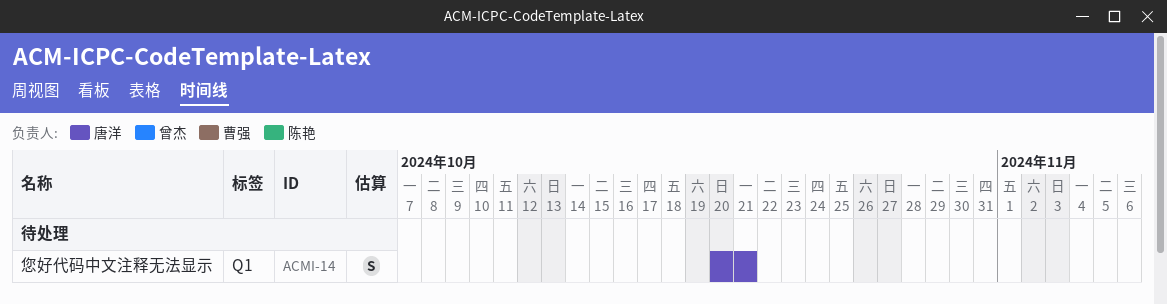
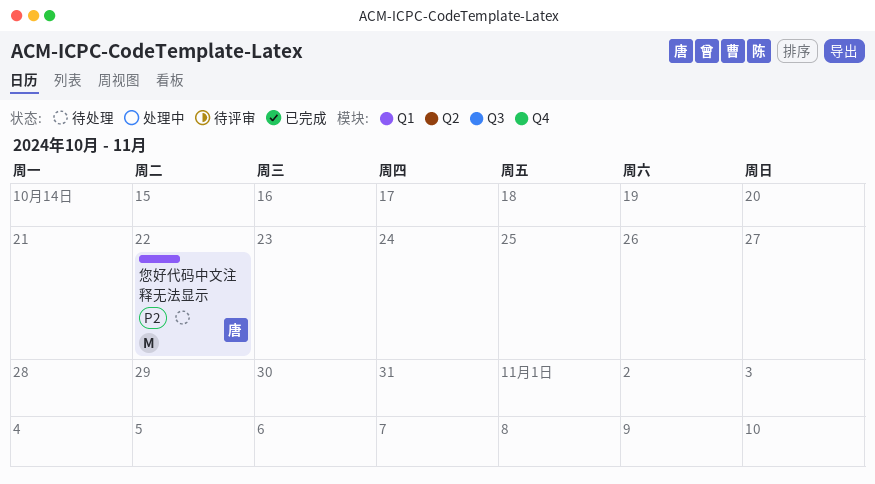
您好代码中文注释无法显示, estimate: S -> M
您好代码中文注释无法显示, due: Oct 21 -> Oct 22

